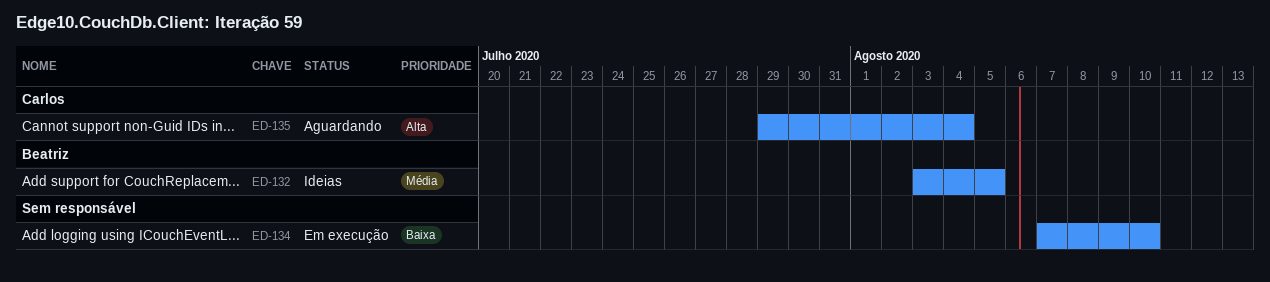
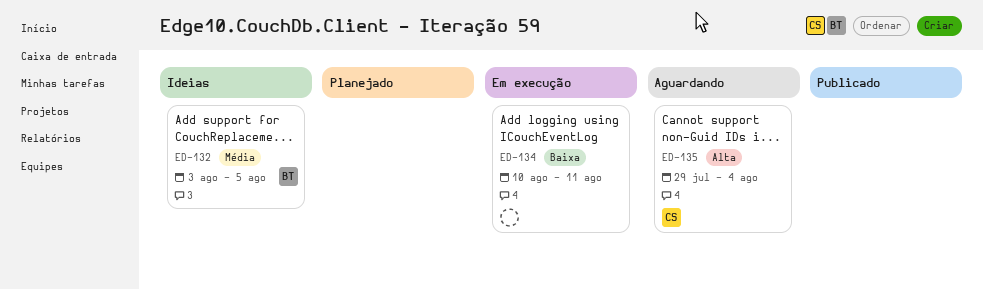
ED-134, start: Aug 7 -> Aug 10
ED-134, due: Aug 10 -> Aug 11

